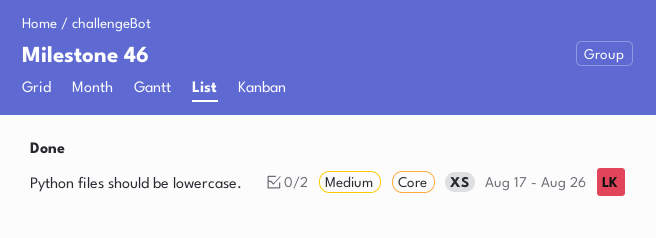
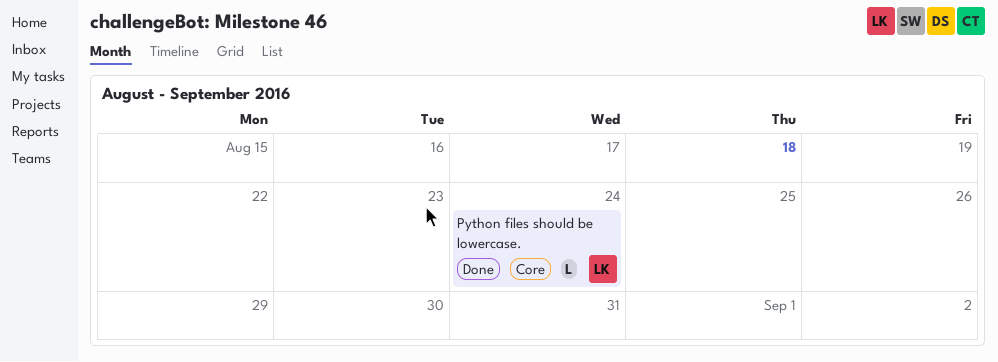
Python files should be lowercase., estimate: XS -> L
Python files should be lowercase., due: Aug 26 -> Aug 24

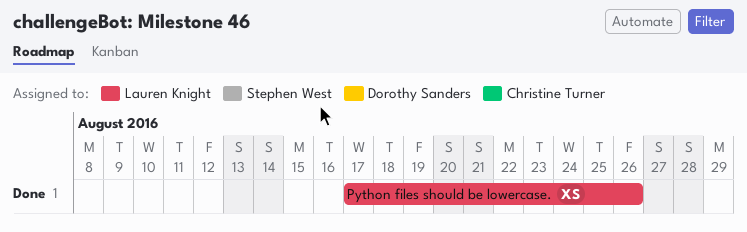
Python files should be lowercase., estimate: L -> XS
Python files should be lowercase., due: Aug 24 -> Aug 26

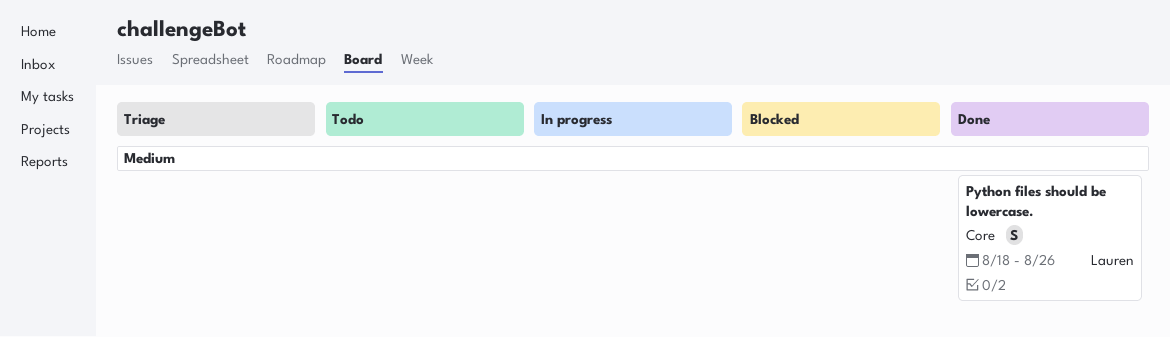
Python files should be lowercase., estimate: XS -> S
Python files should be lowercase., start: Aug 17 -> Aug 18

